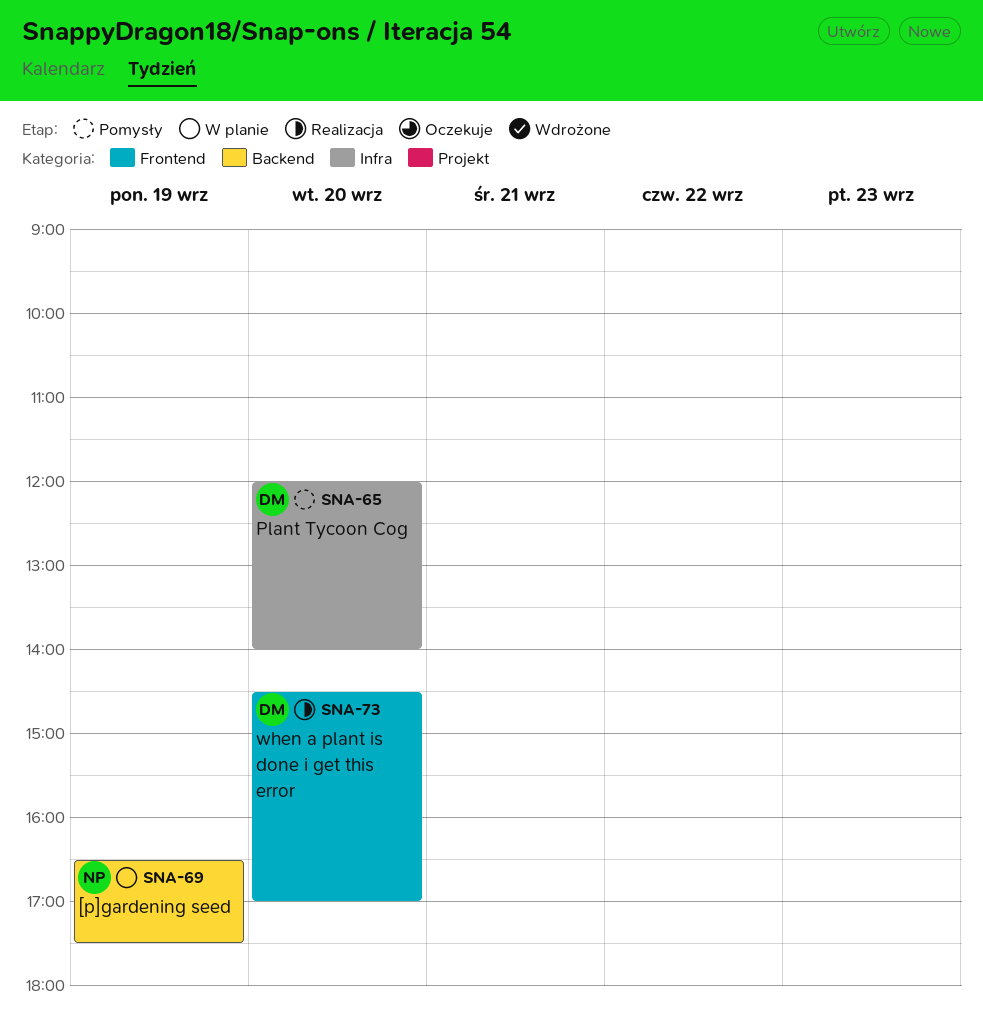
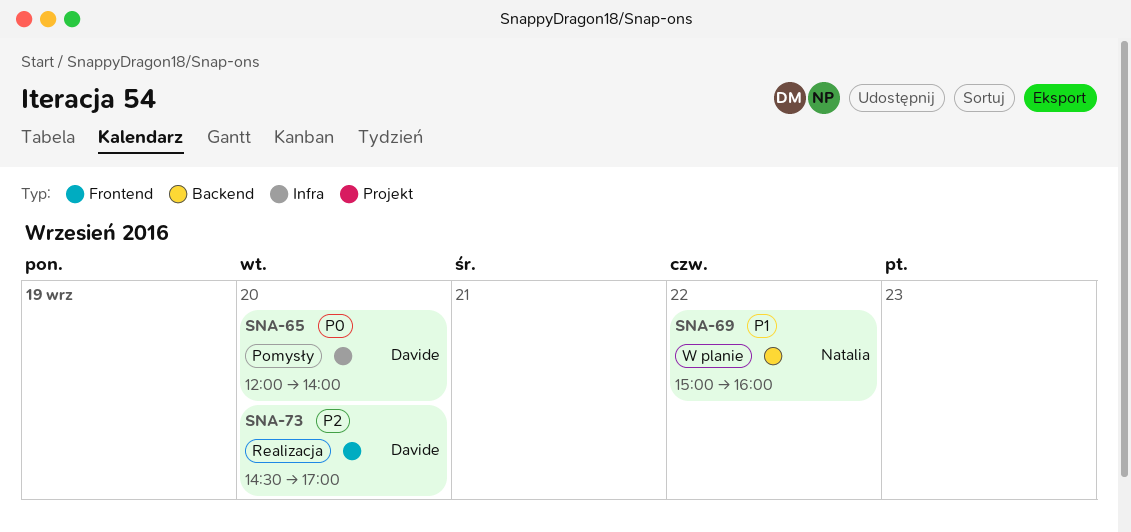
SNA-69, day: Sep 19 -> Sep 22
SNA-69, begins: 16:30 -> 15:00
SNA-69, ends: 17:30 -> 16:00

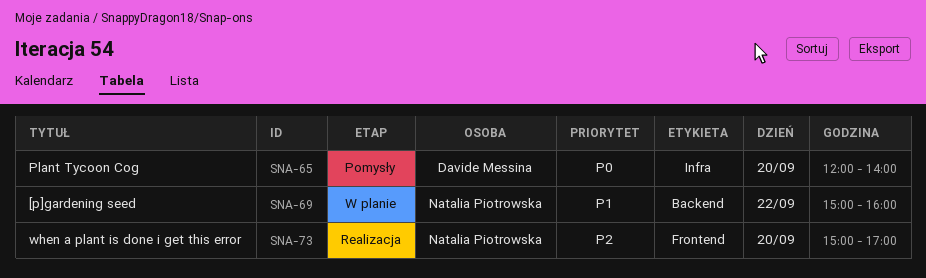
SNA-73, owner: Davide Messina -> Natalia Piotrowska
SNA-73, begins: 14:30 -> 15:00

